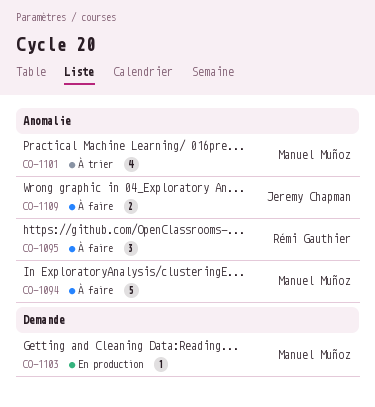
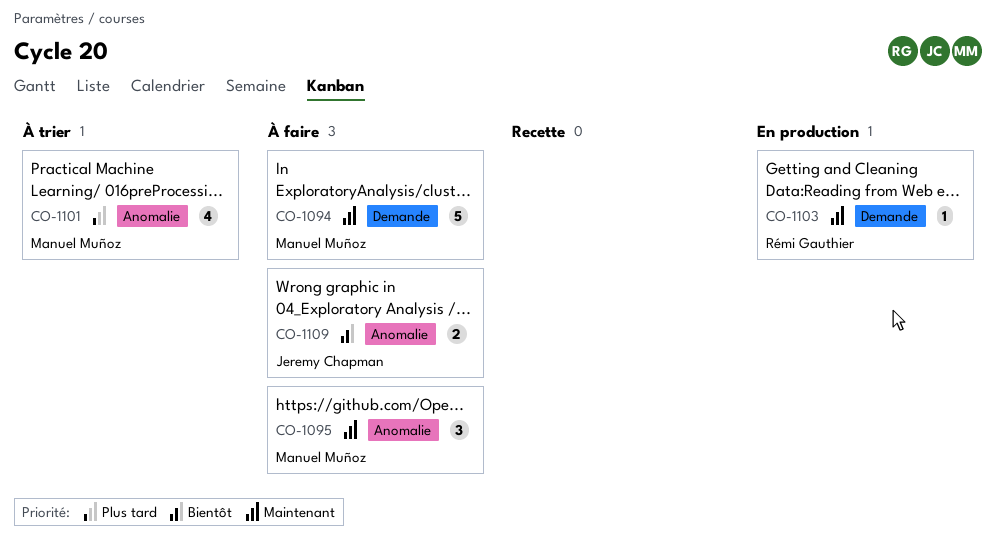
CO-1094, label: Anomalie -> Demande
CO-1095, owner: Rémi Gauthier -> Manuel Muñoz
CO-1103, owner: Manuel Muñoz -> Rémi Gauthier

